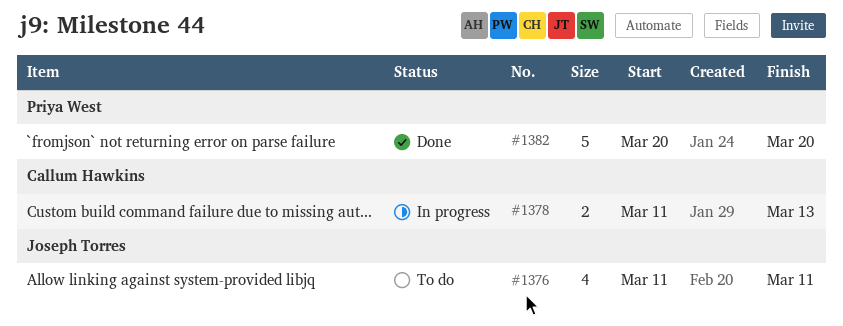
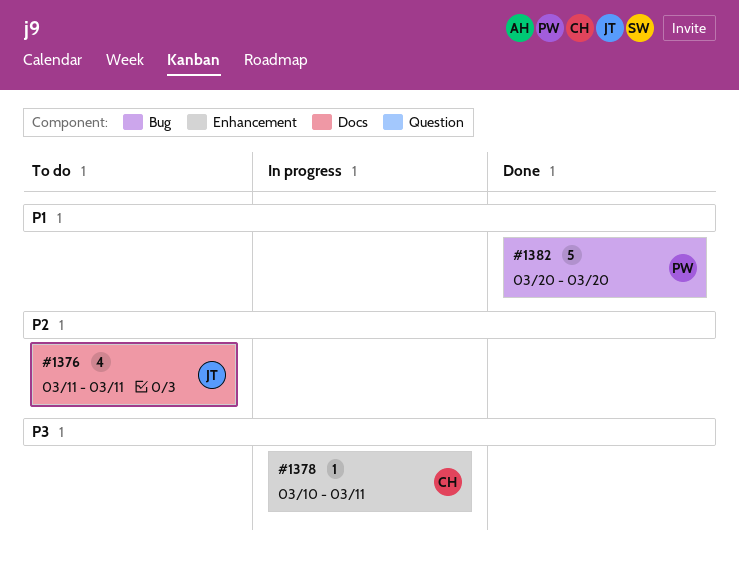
#1378, estimate: 2 -> 1
#1378, start: Mar 11 -> Mar 10
#1378, due: Mar 13 -> Mar 11

